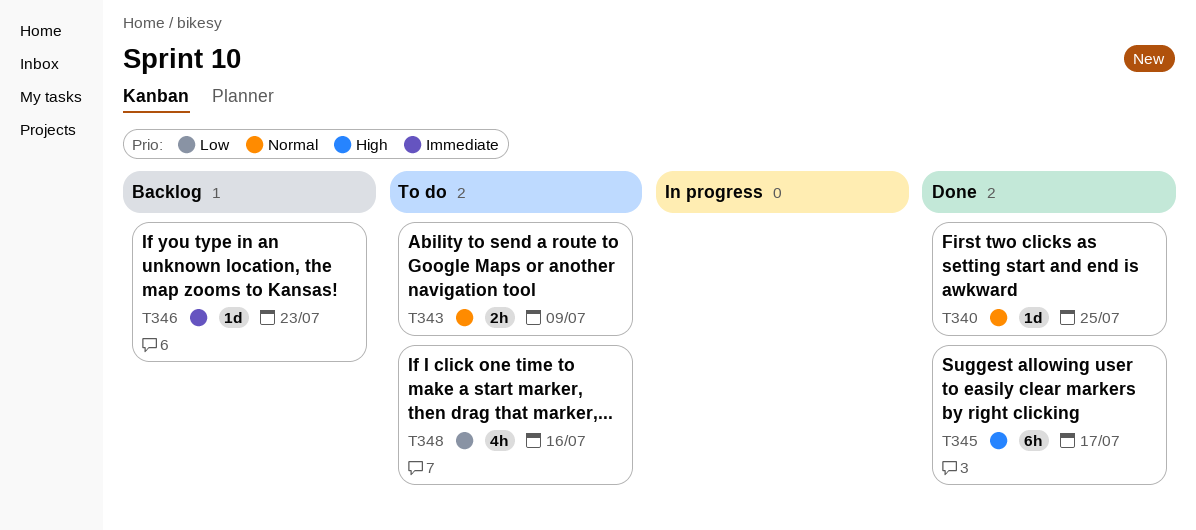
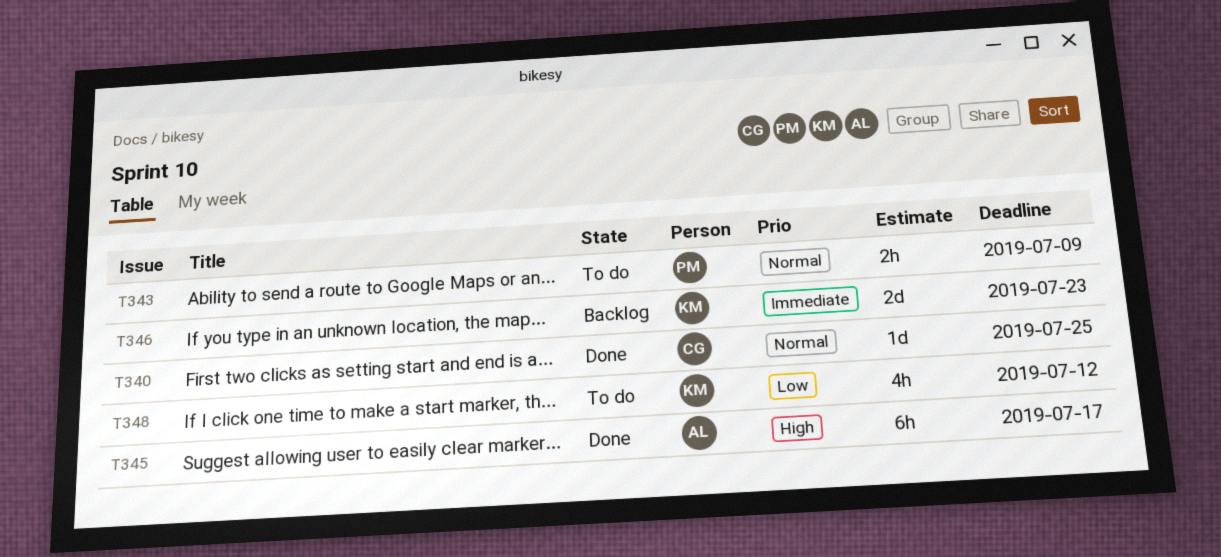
T346, estimate: 1d -> 2d
T348, due: Jul 16 -> Jul 12

